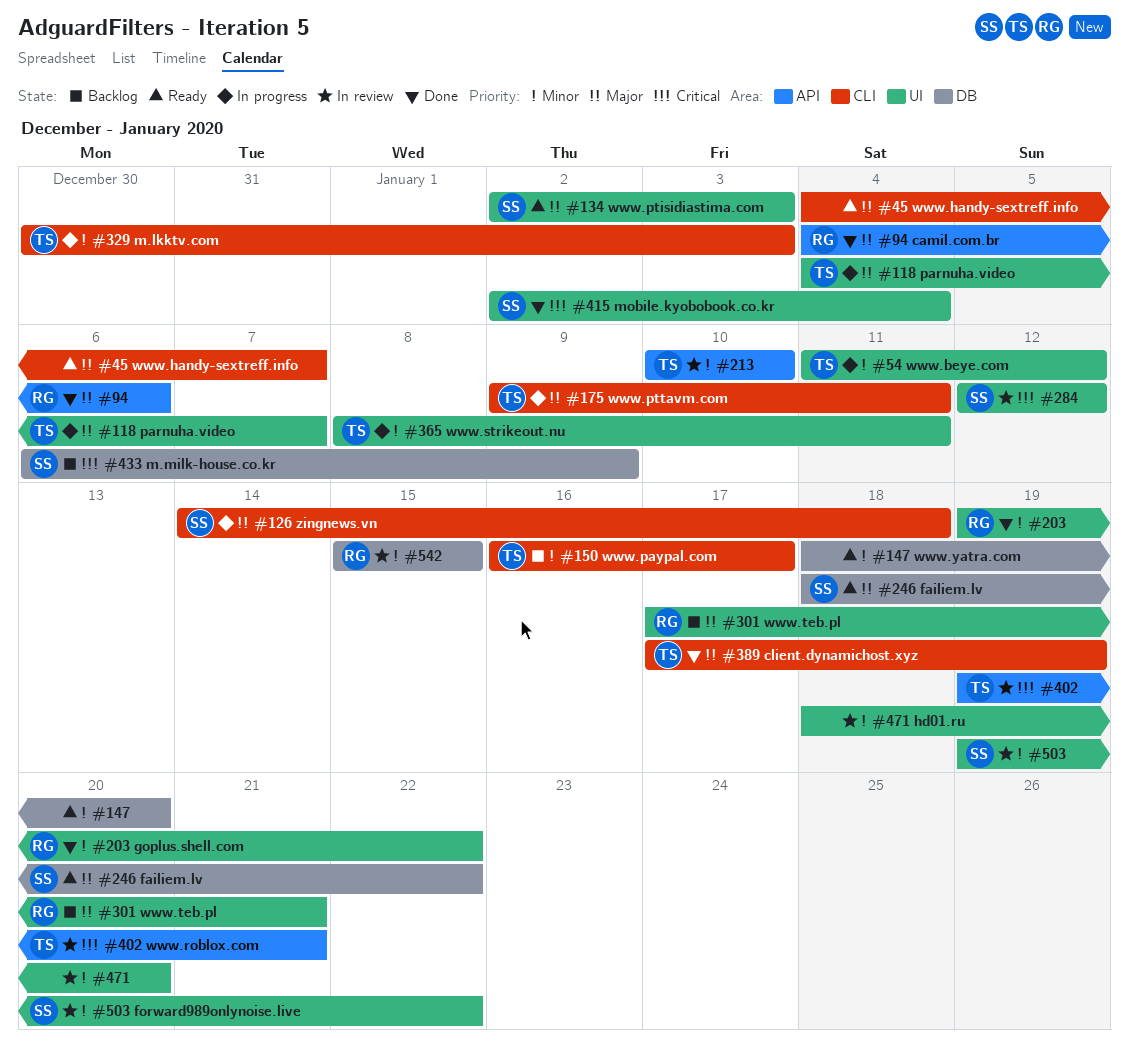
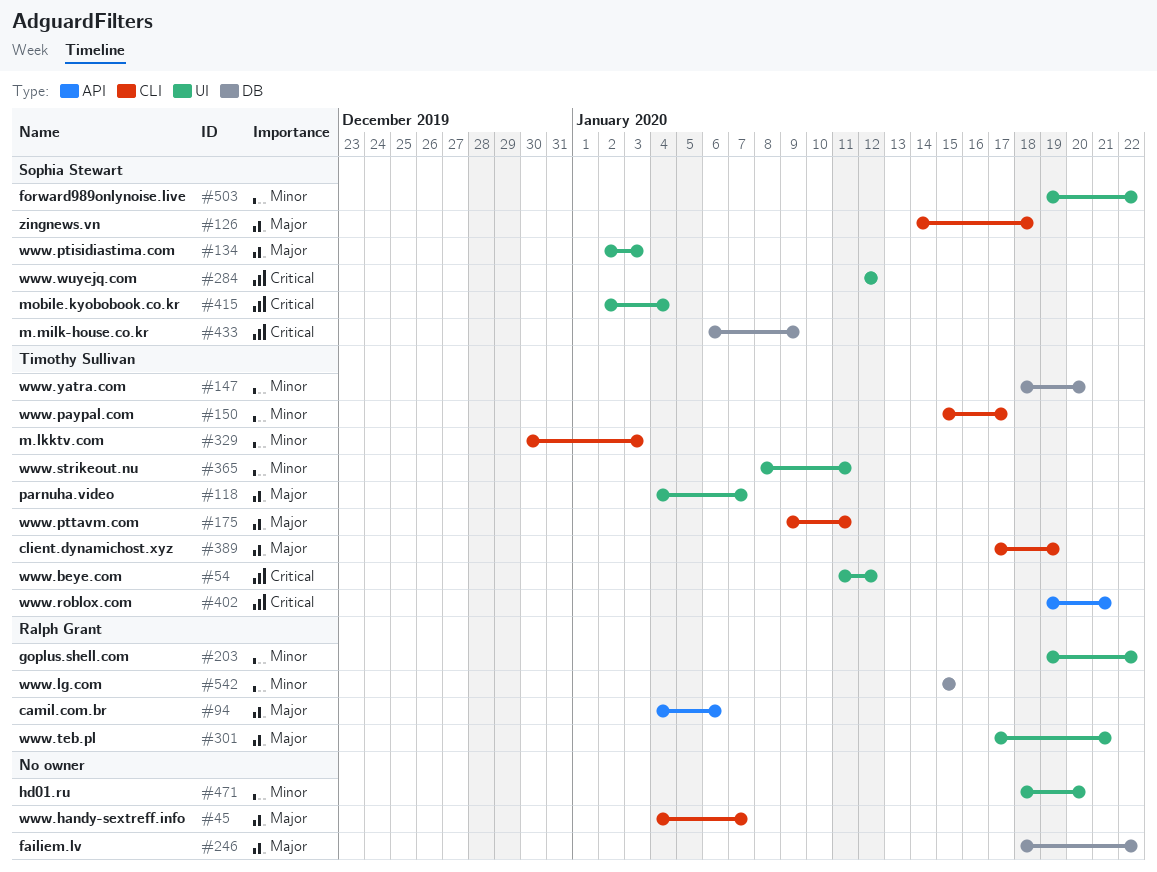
#54, priority: Minor -> Critical
#147, owner: none -> Timothy Sullivan
#150, start: Jan 16 -> Jan 15
#213: present -> none
#246, owner: Sophia Stewart -> none

